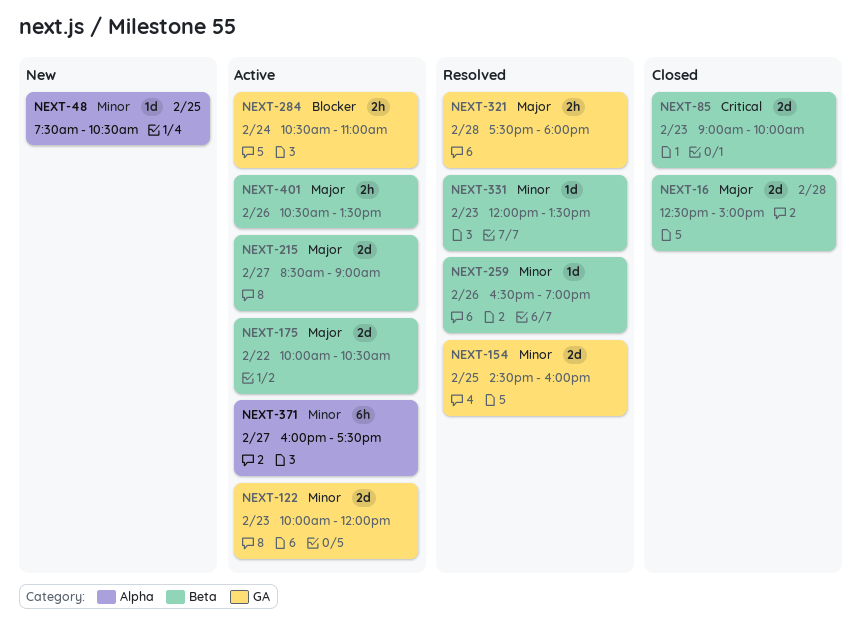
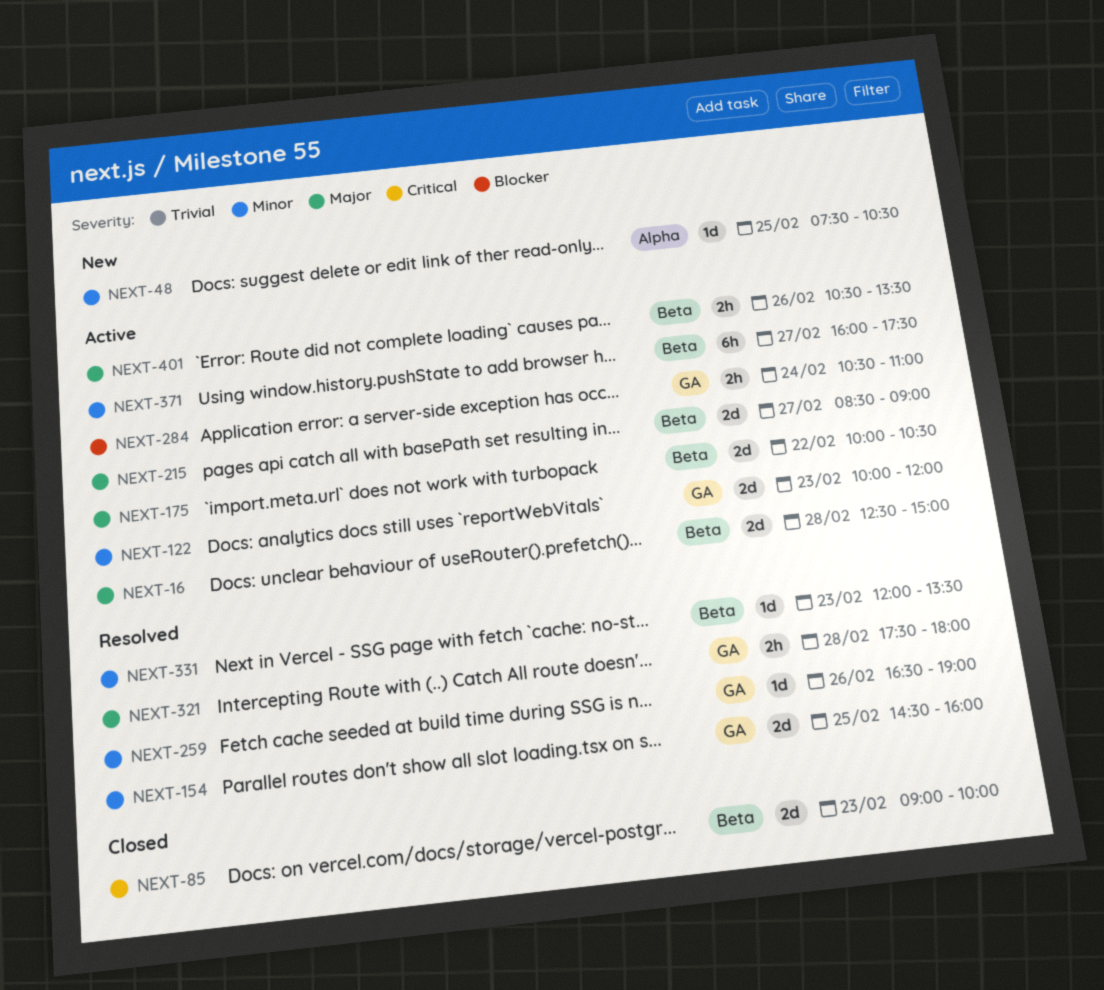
NEXT-16, status: Closed -> Active
NEXT-259, label: Beta -> GA
NEXT-371, label: Alpha -> Beta

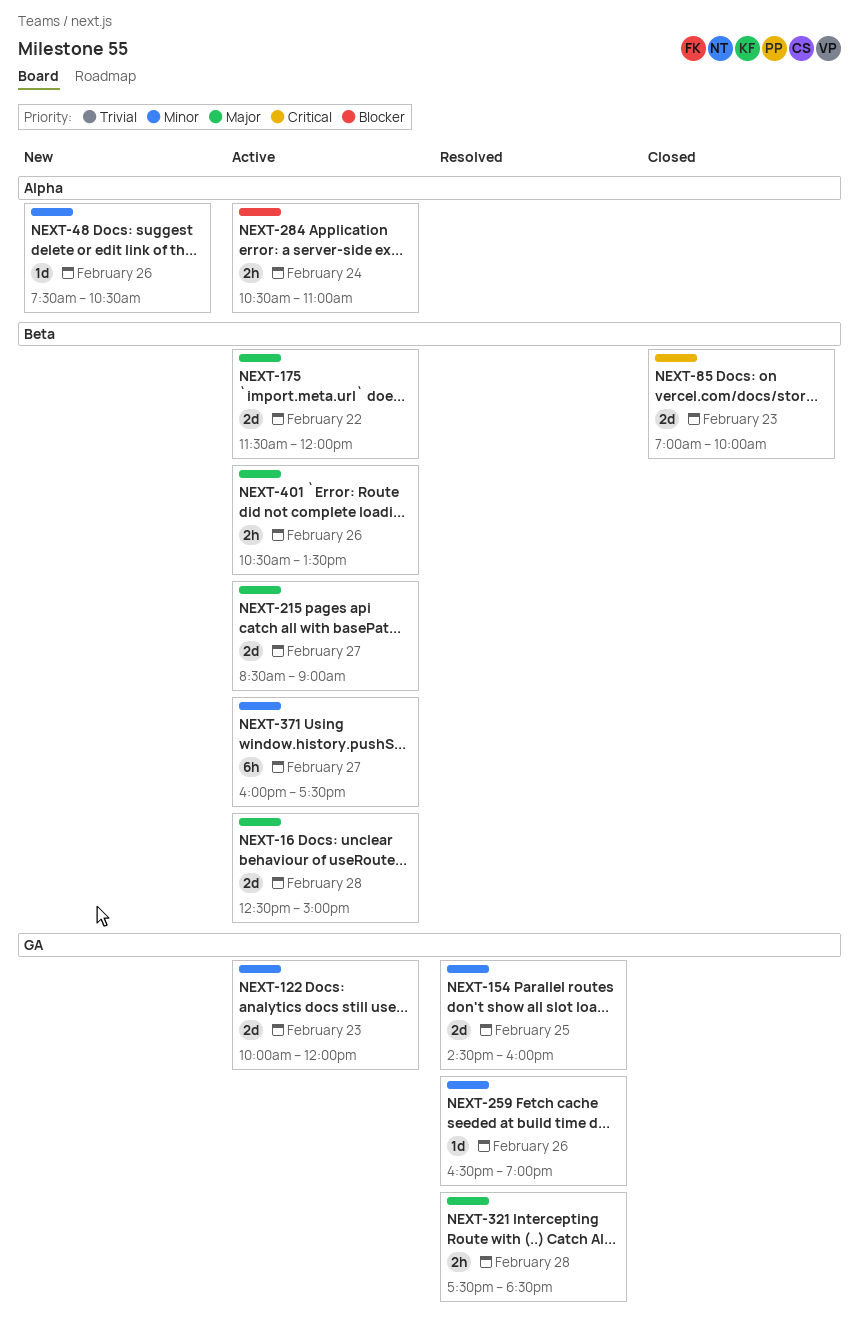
NEXT-48, day: Feb 25 -> Feb 26
NEXT-85, begins: 09:00 -> 07:00
NEXT-175, begins: 10:00 -> 11:30
NEXT-175, ends: 10:30 -> 12:00
NEXT-284, label: GA -> Alpha
NEXT-321, ends: 18:00 -> 18:30
NEXT-331: present -> none

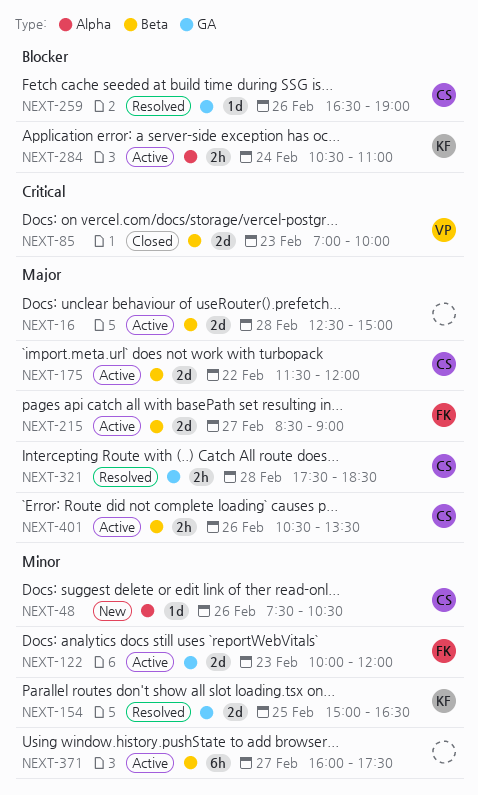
NEXT-154, begins: 14:30 -> 15:00
NEXT-154, ends: 16:00 -> 16:30
NEXT-259, priority: Minor -> Blocker

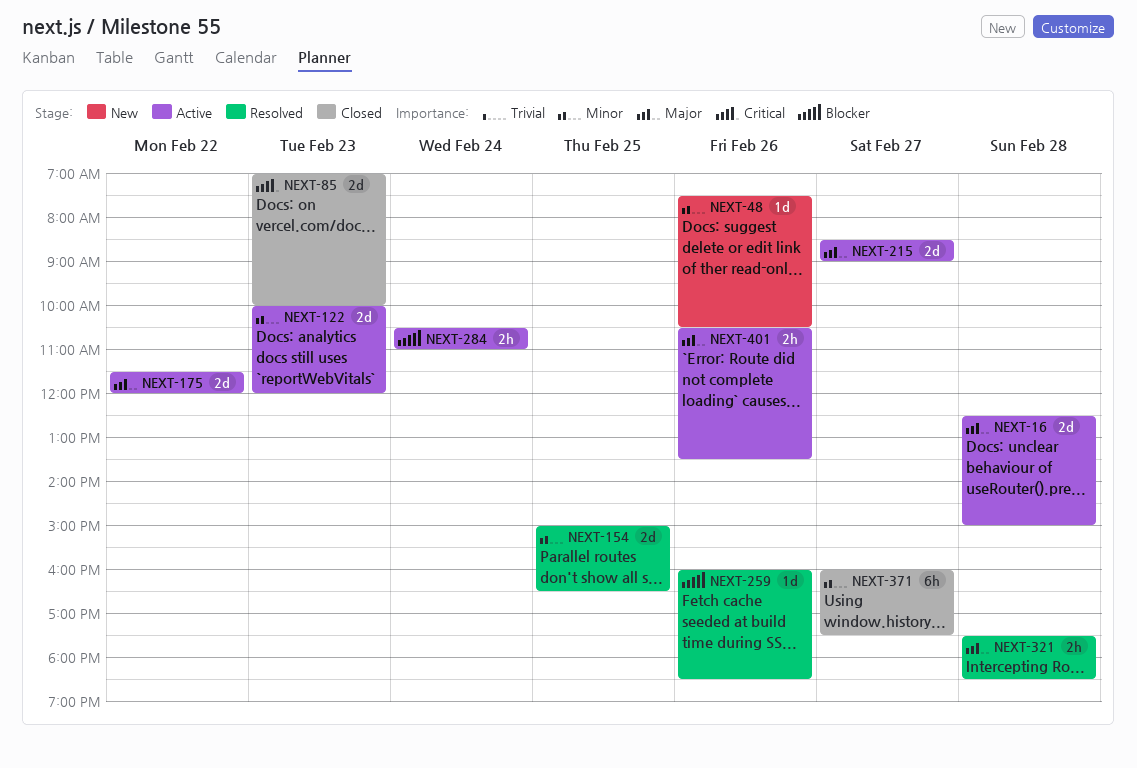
NEXT-259, begins: 16:30 -> 16:00
NEXT-259, ends: 19:00 -> 18:30
NEXT-371, status: Active -> Closed

